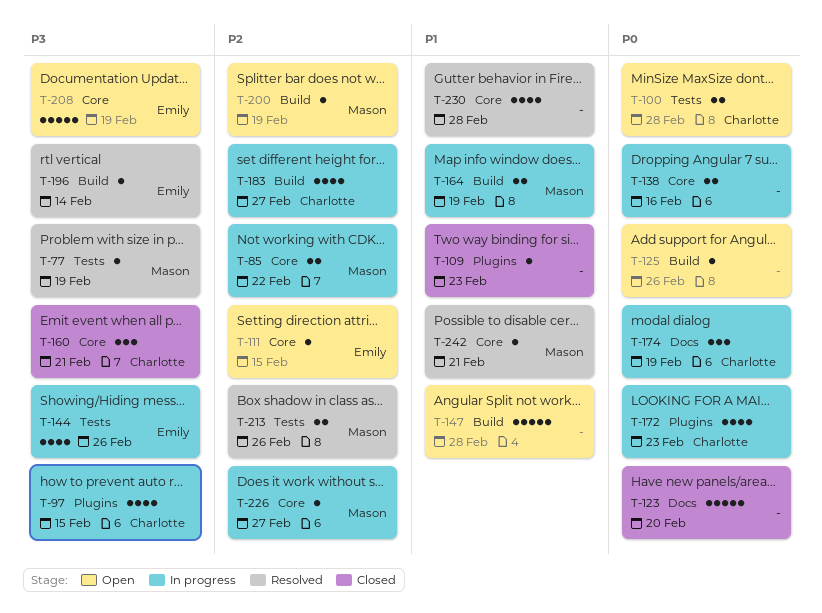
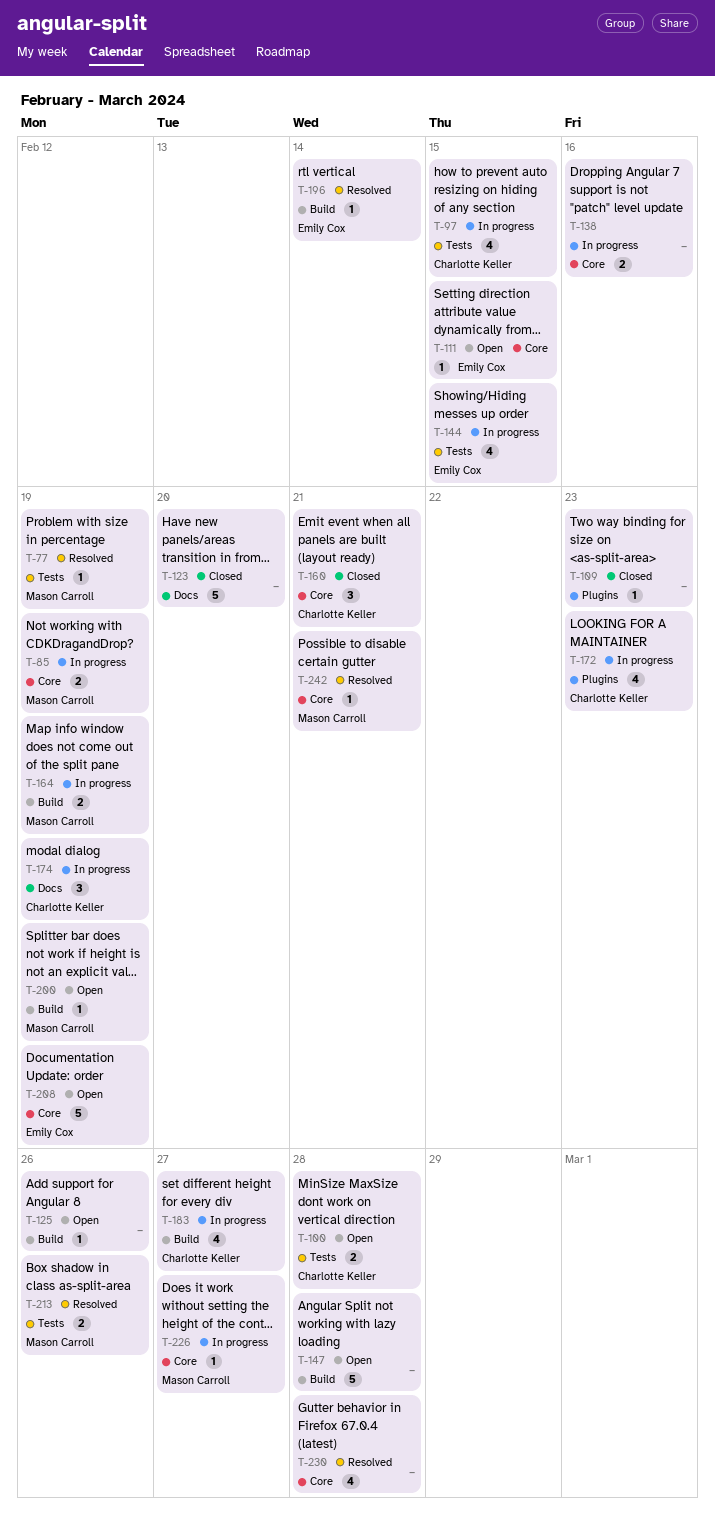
T-85, due: Feb 22 -> Feb 19
T-97, label: Plugins -> Tests
T-144, due: Feb 26 -> Feb 15

